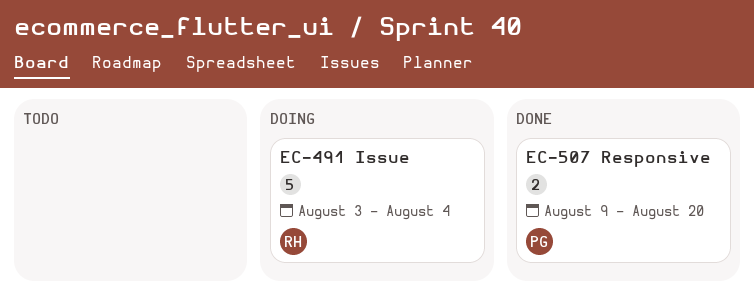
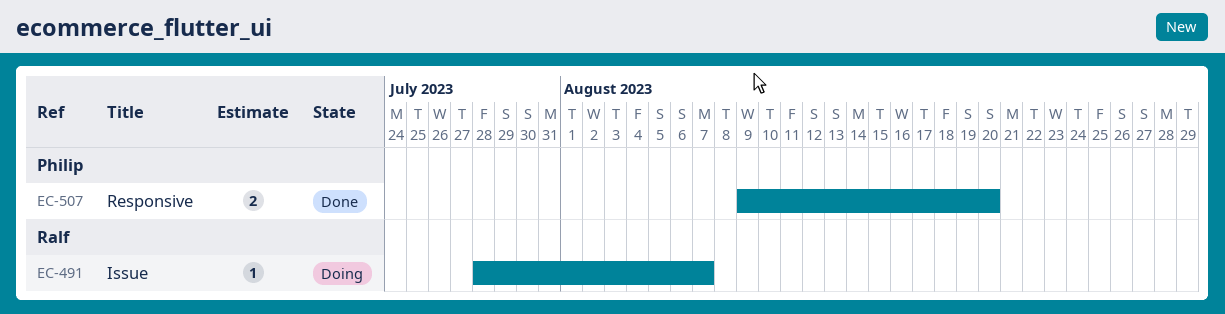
EC-491, estimate: 5 -> 1
EC-491, start: Aug 3 -> Jul 28
EC-491, due: Aug 4 -> Aug 7

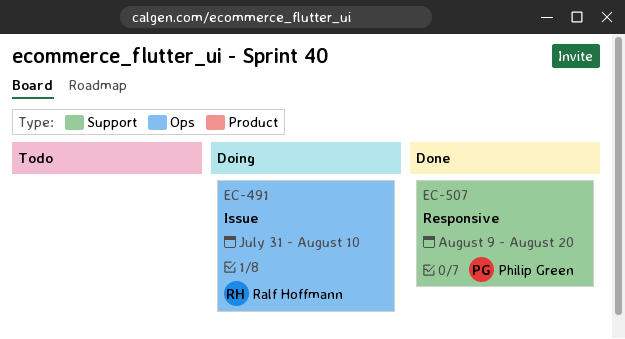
EC-491, start: Jul 28 -> Jul 31
EC-491, due: Aug 7 -> Aug 10

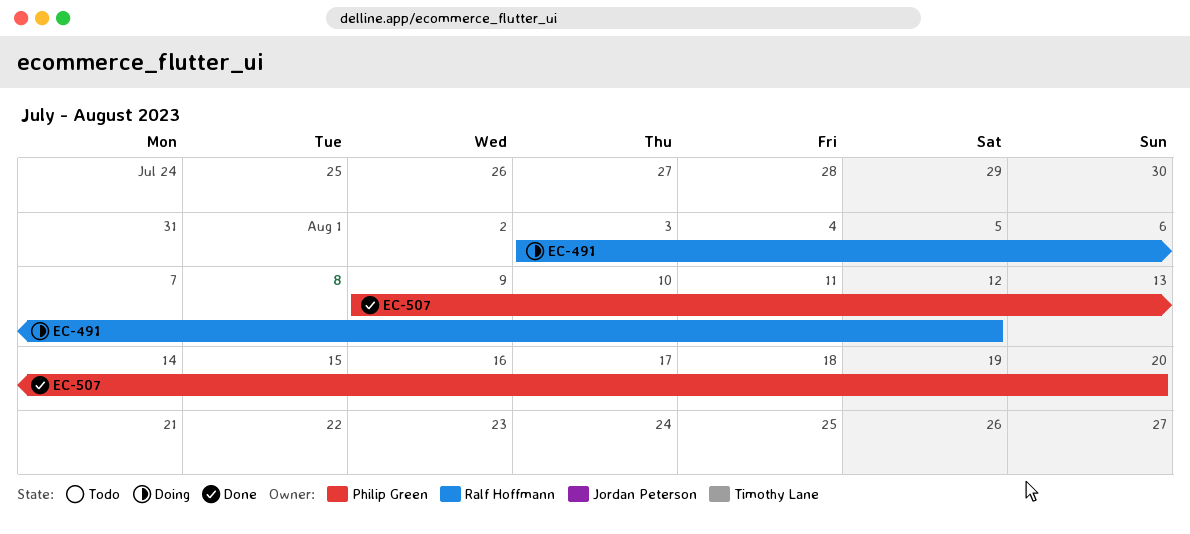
EC-491, start: Jul 31 -> Aug 3
EC-491, due: Aug 10 -> Aug 12

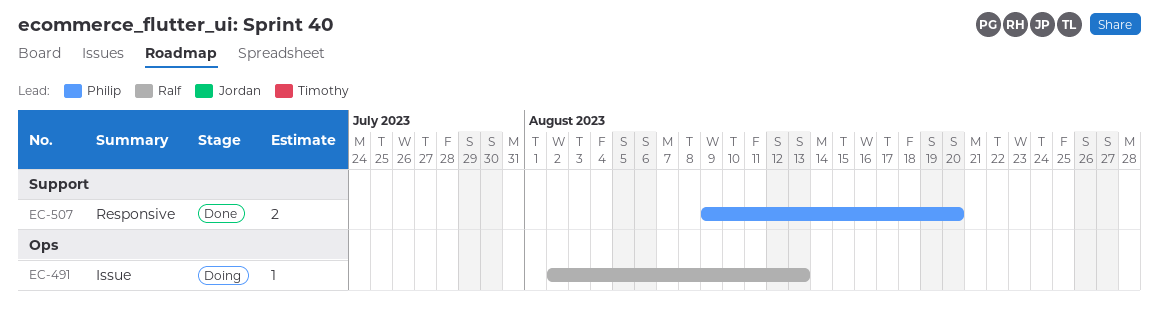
EC-491, start: Aug 3 -> Aug 2
EC-491, due: Aug 12 -> Aug 13

